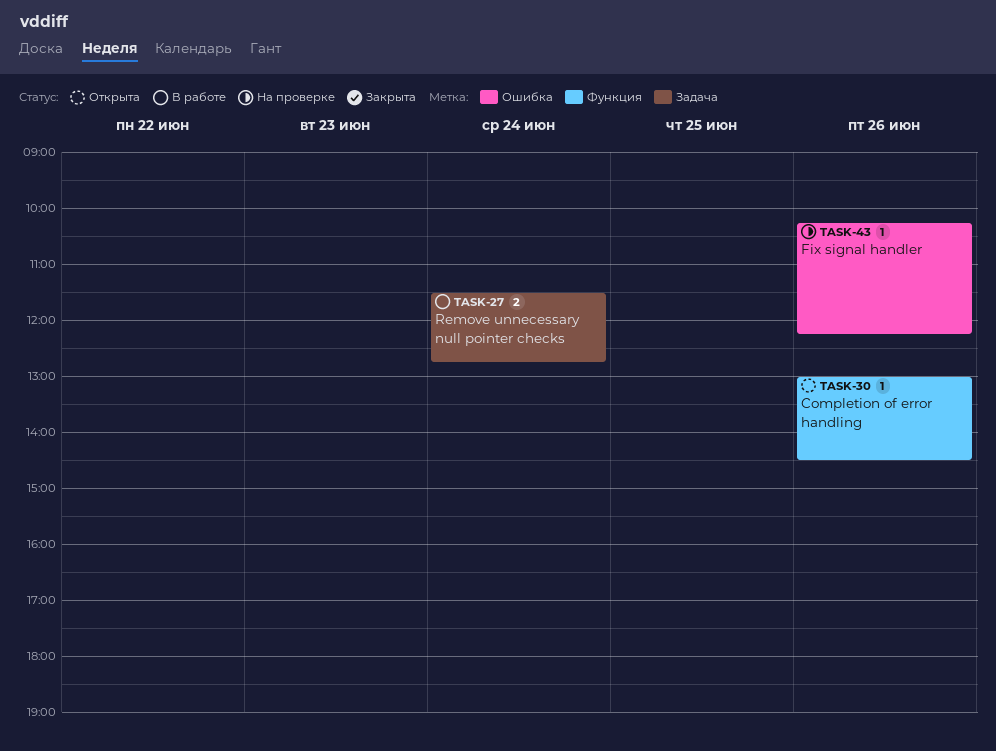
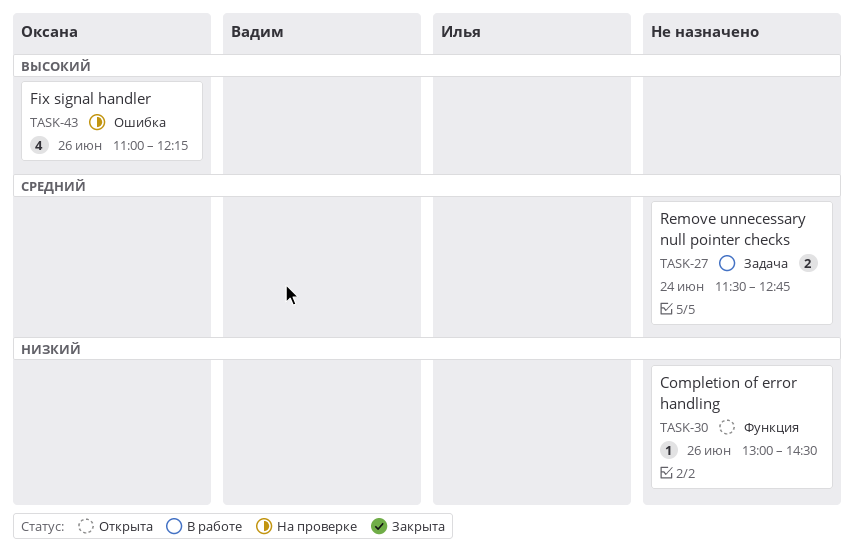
TASK-43, estimate: 1 -> 4
TASK-43, begins: 10:15 -> 11:00

